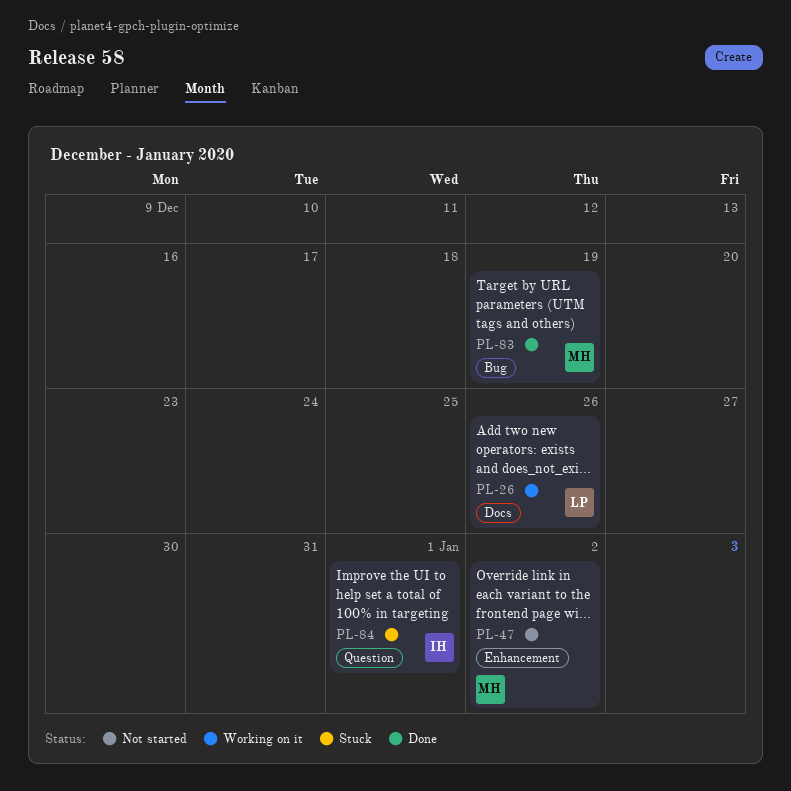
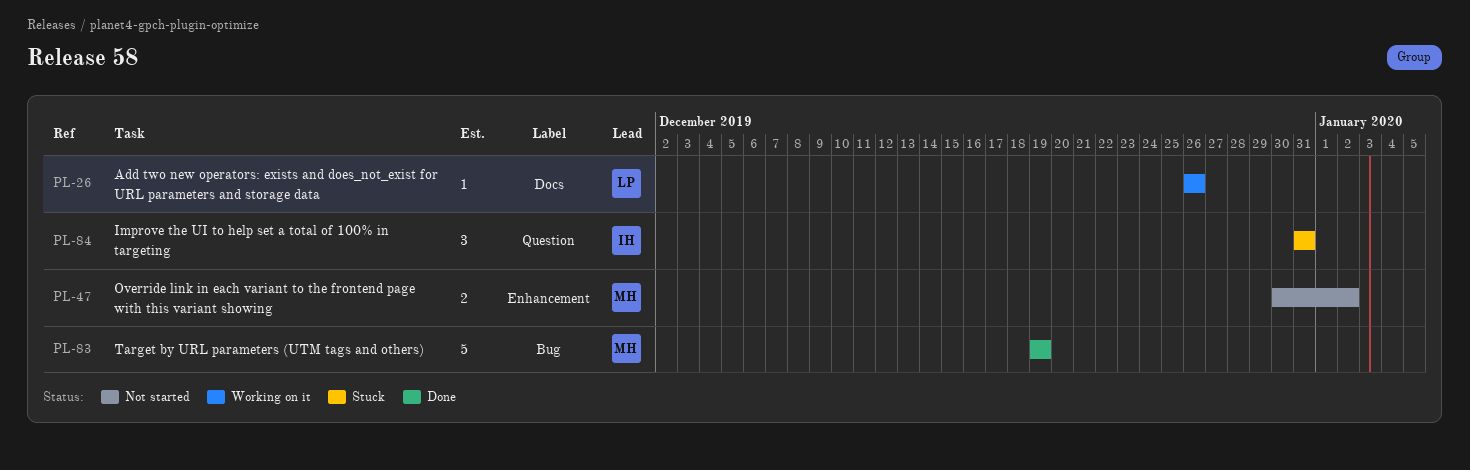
PL-84, due: Jan 1 -> Dec 31

